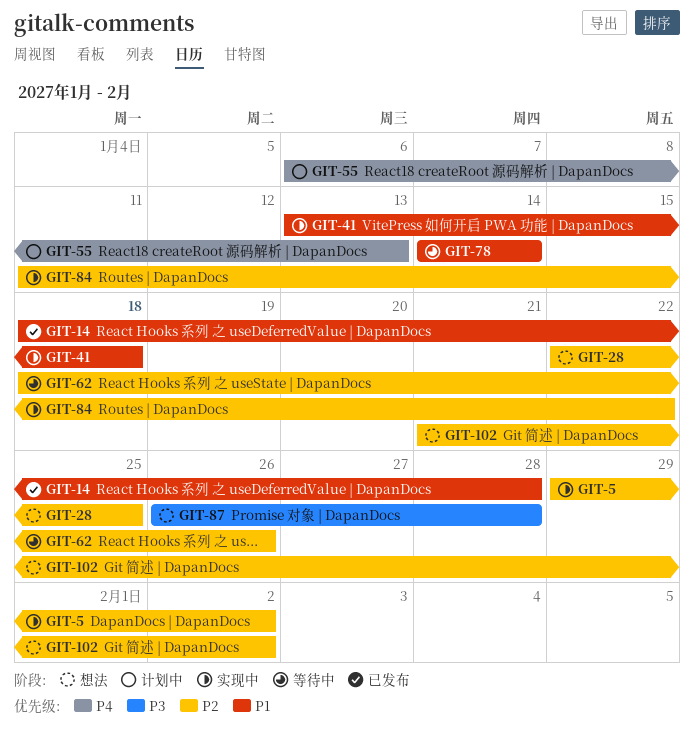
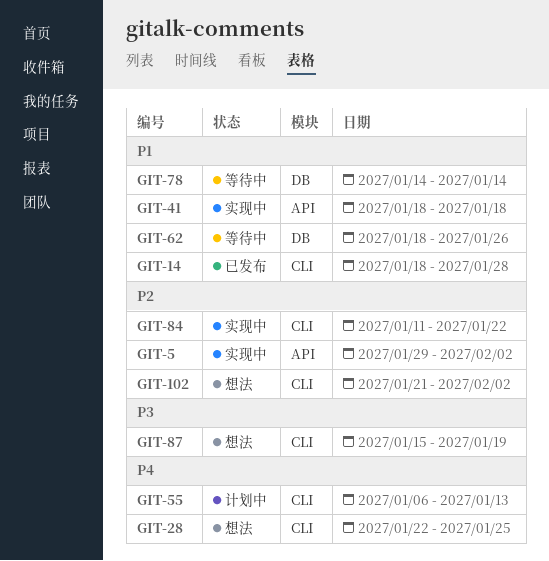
GIT-28, priority: P2 -> P4
GIT-41, start: Jan 13 -> Jan 18
GIT-62, priority: P2 -> P1
GIT-87, start: Jan 26 -> Jan 15
GIT-87, due: Jan 28 -> Jan 19

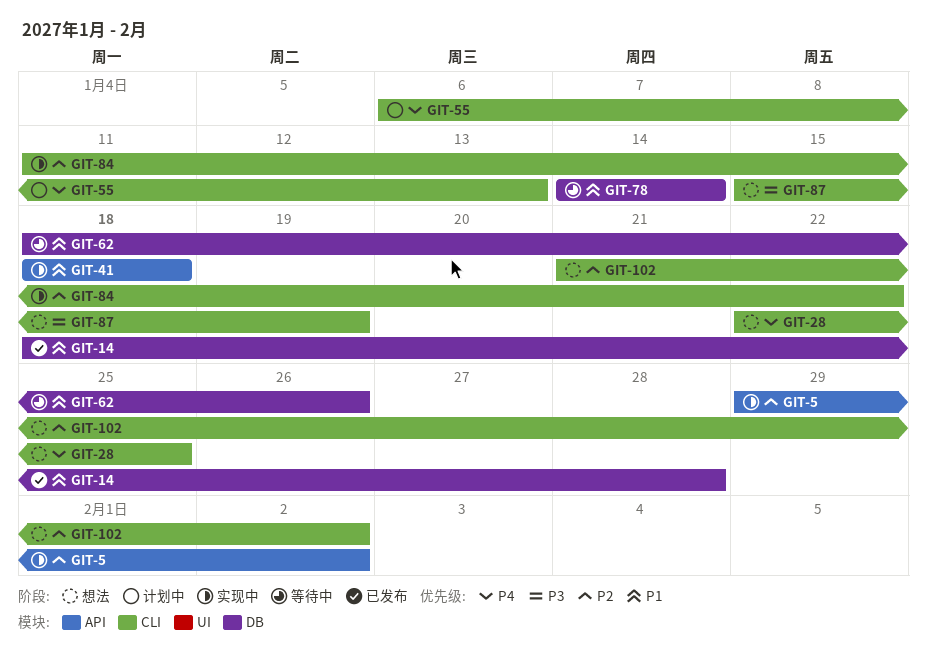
GIT-14, label: CLI -> DB

